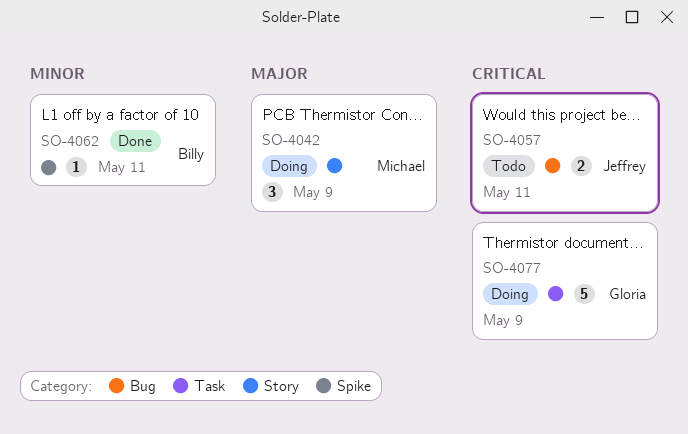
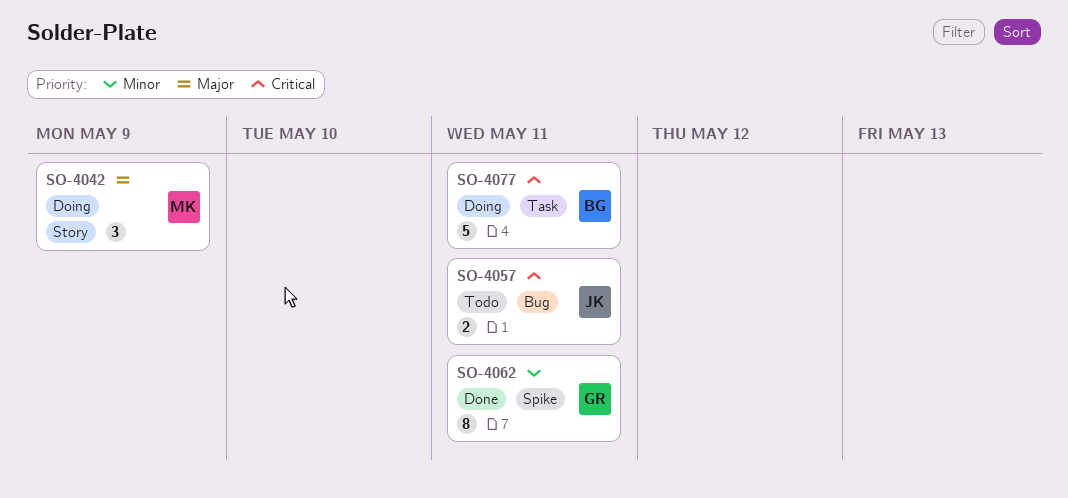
SO-4062, owner: Billy -> Gloria
SO-4062, estimate: 1 -> 8
SO-4077, owner: Gloria -> Billy
SO-4077, due: May 9 -> May 11

